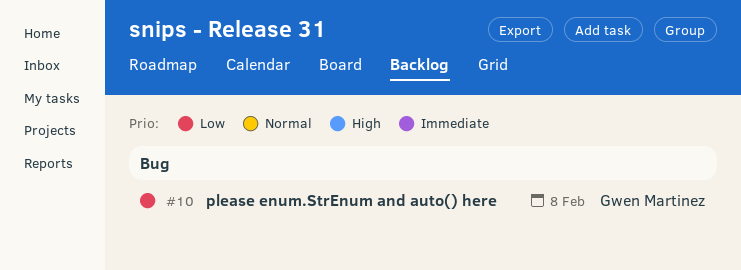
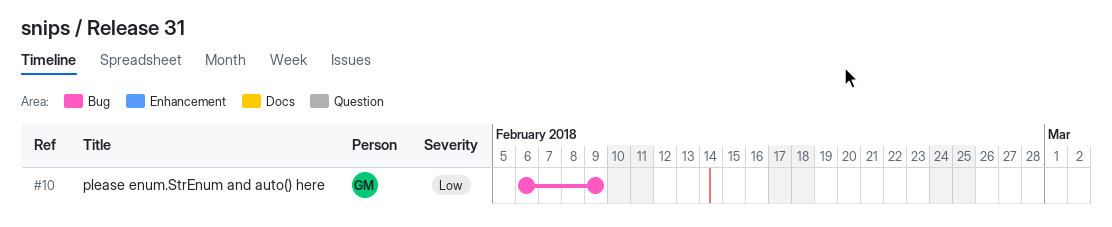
#10, due: Feb 8 -> Feb 9

